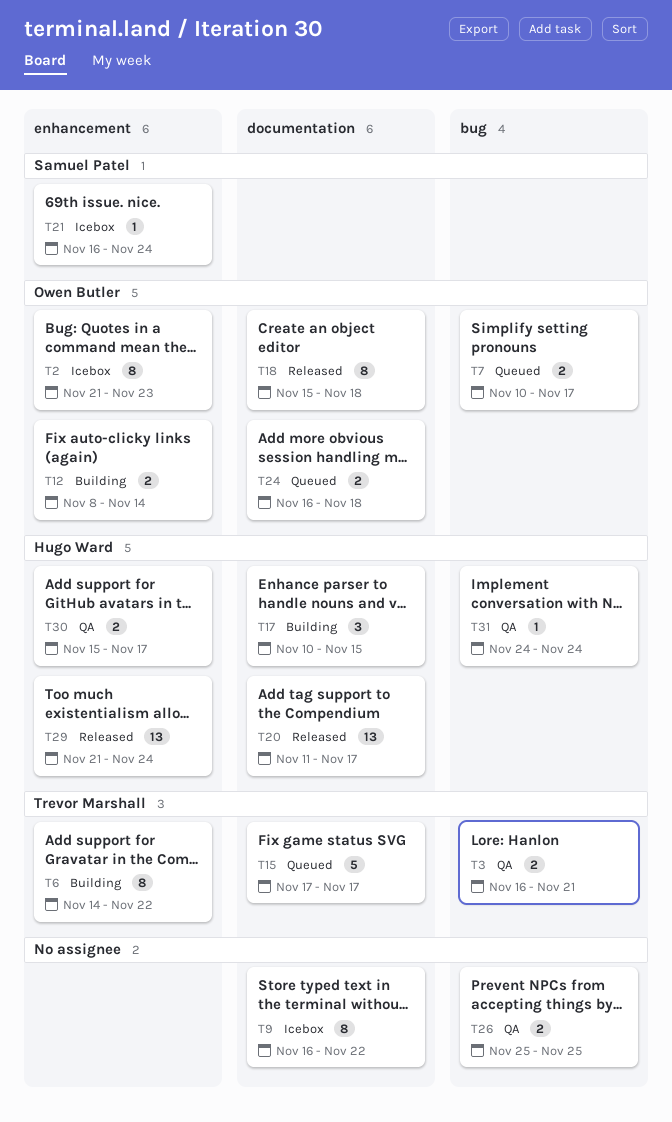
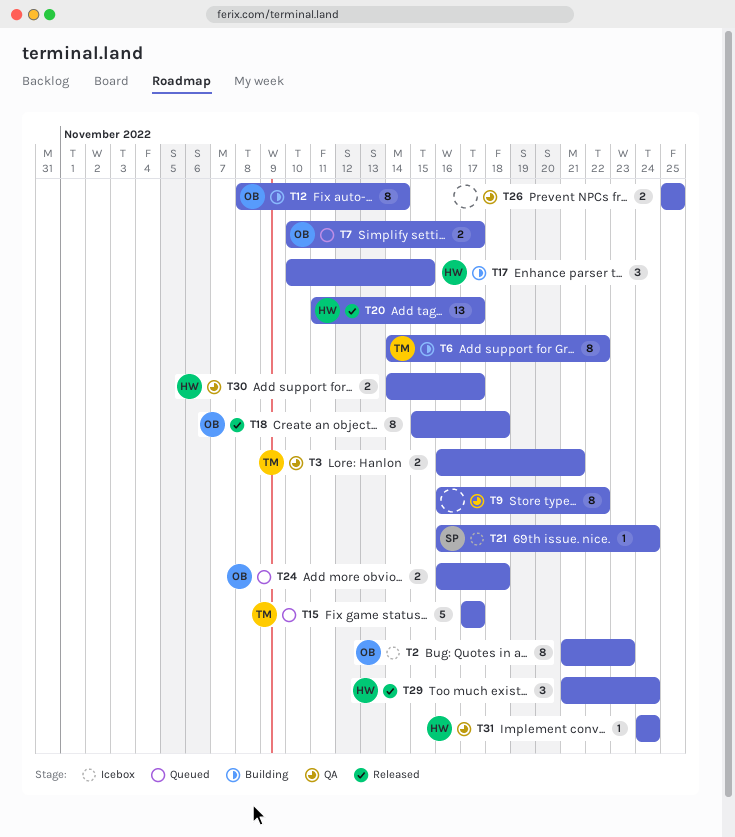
T9, status: Icebox -> QA
T12, estimate: 2 -> 8
T29, estimate: 13 -> 3
T30, start: Nov 15 -> Nov 14

